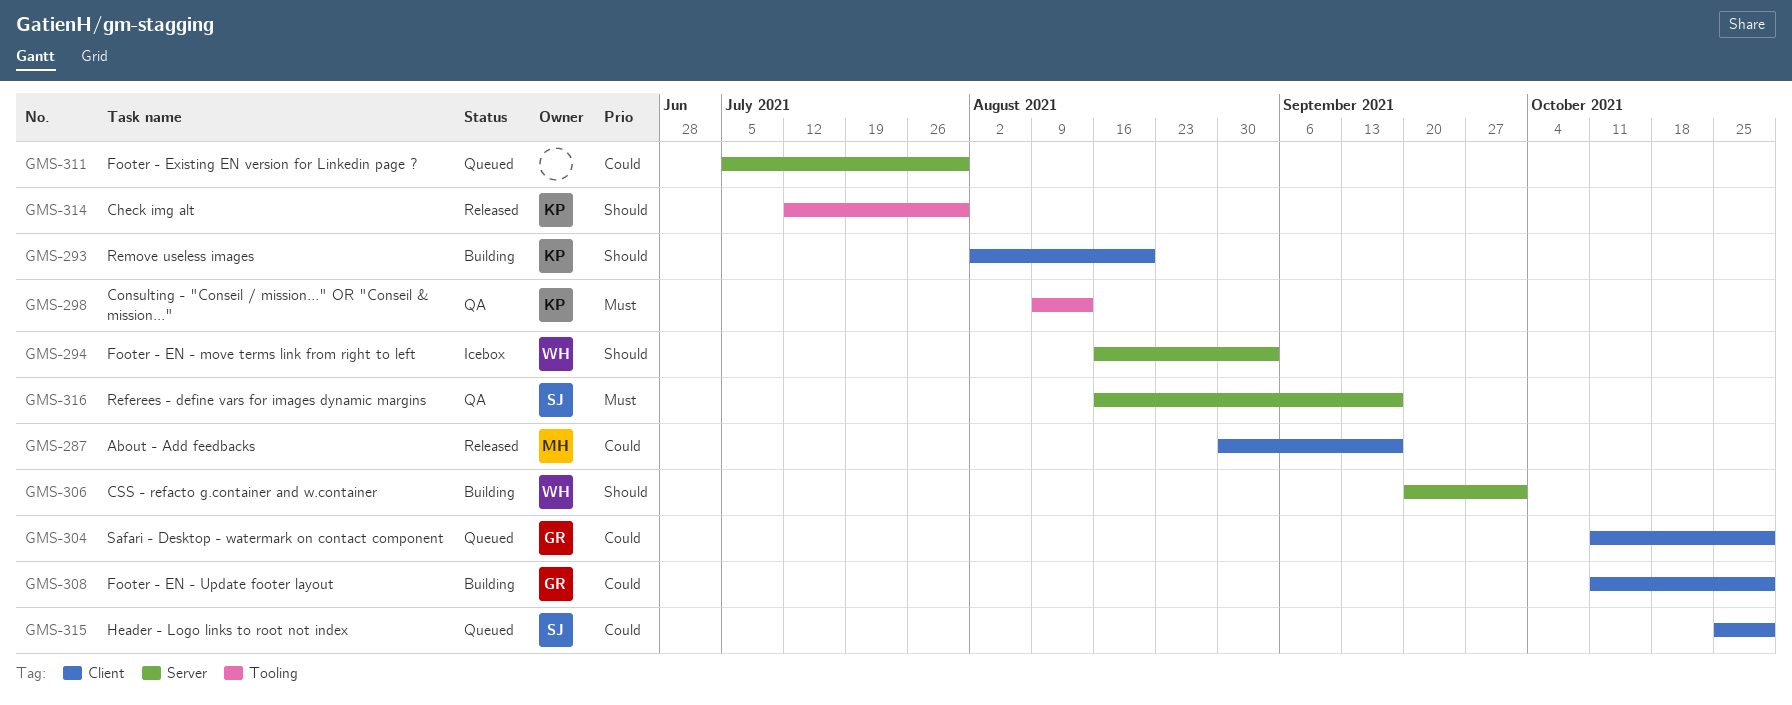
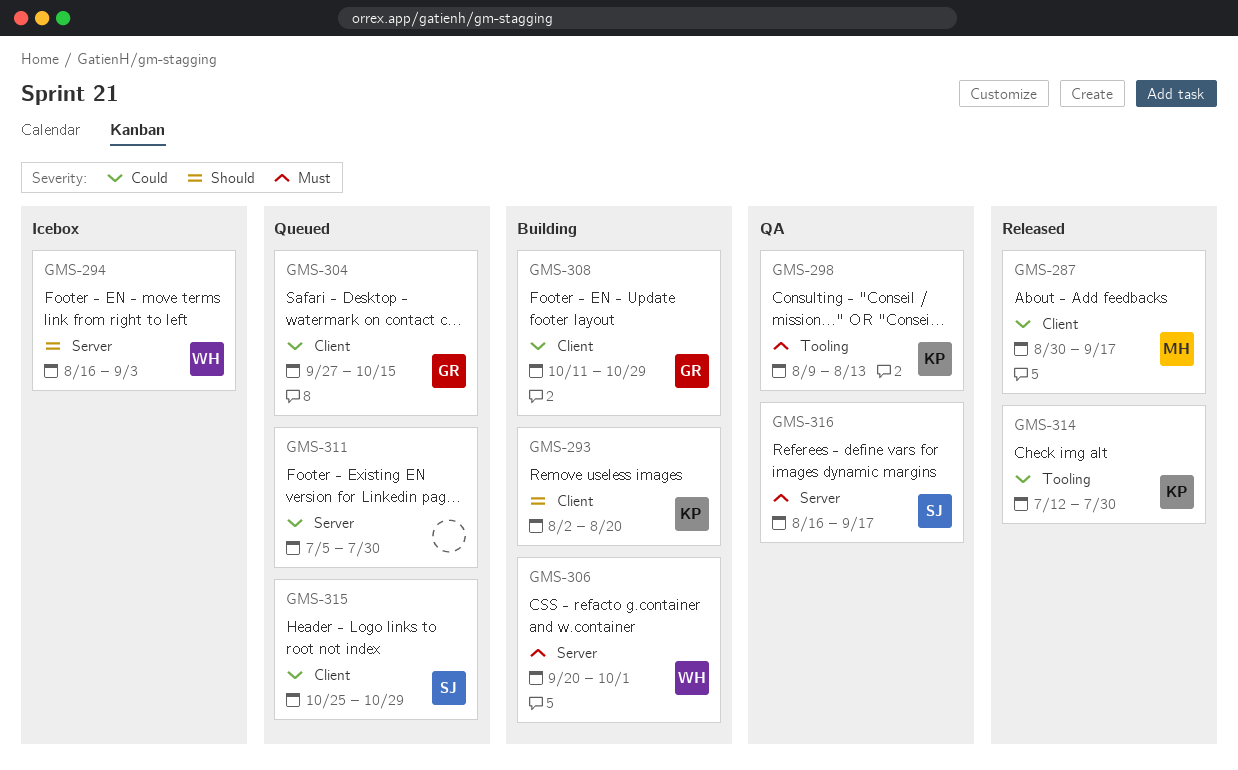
GMS-304, start: Oct 11 -> Sep 27
GMS-304, due: Oct 29 -> Oct 15
GMS-306, priority: Should -> Must
GMS-314, priority: Should -> Could

